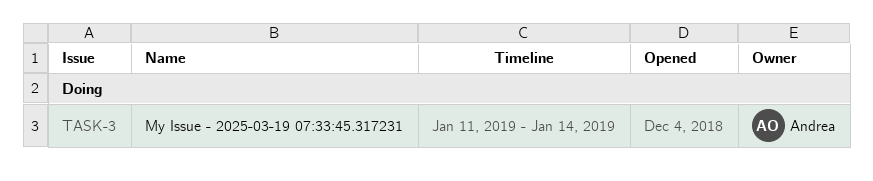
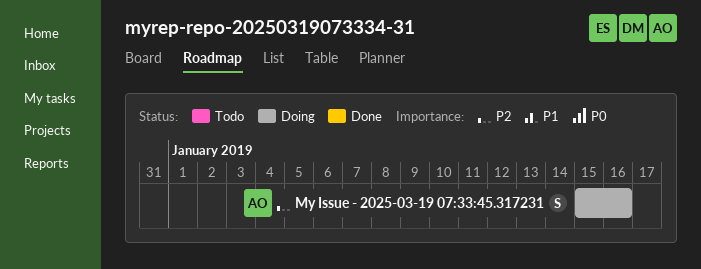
My Issue - 2025-03-19 07:33:45.317231, start: Jan 11 -> Jan 15
My Issue - 2025-03-19 07:33:45.317231, due: Jan 14 -> Jan 16

